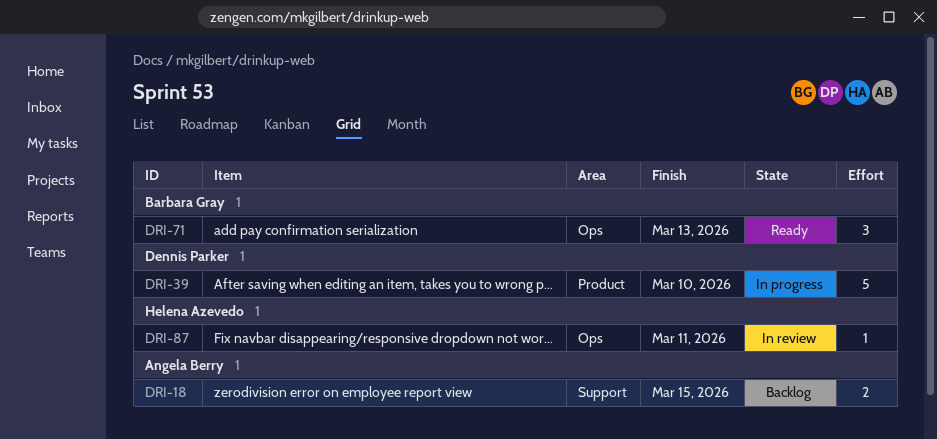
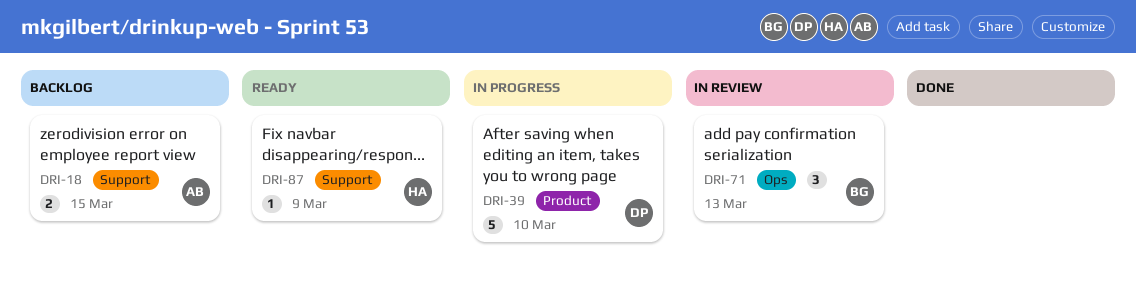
DRI-71, status: Ready -> In review
DRI-87, status: In review -> Ready
DRI-87, label: Ops -> Support
DRI-87, due: Mar 11 -> Mar 9

